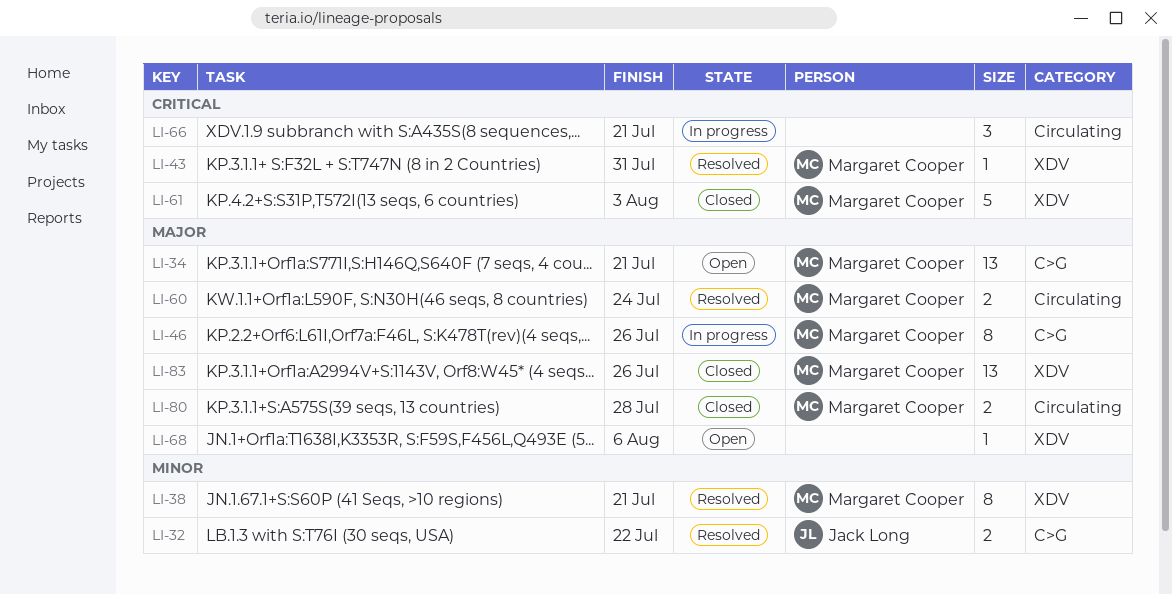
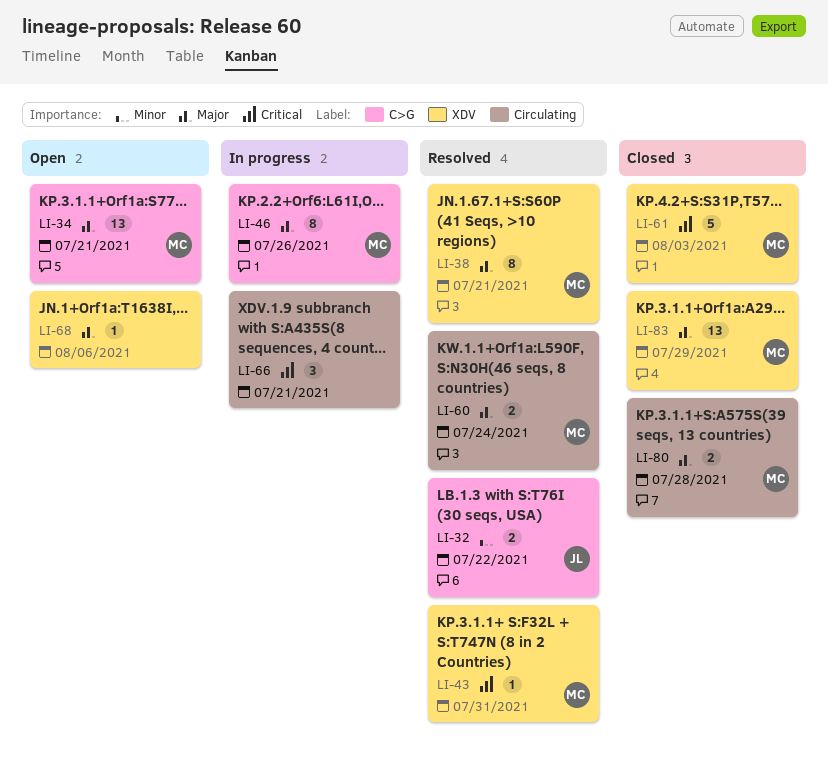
LI-38, priority: Minor -> Major
LI-83, due: Jul 26 -> Jul 29

